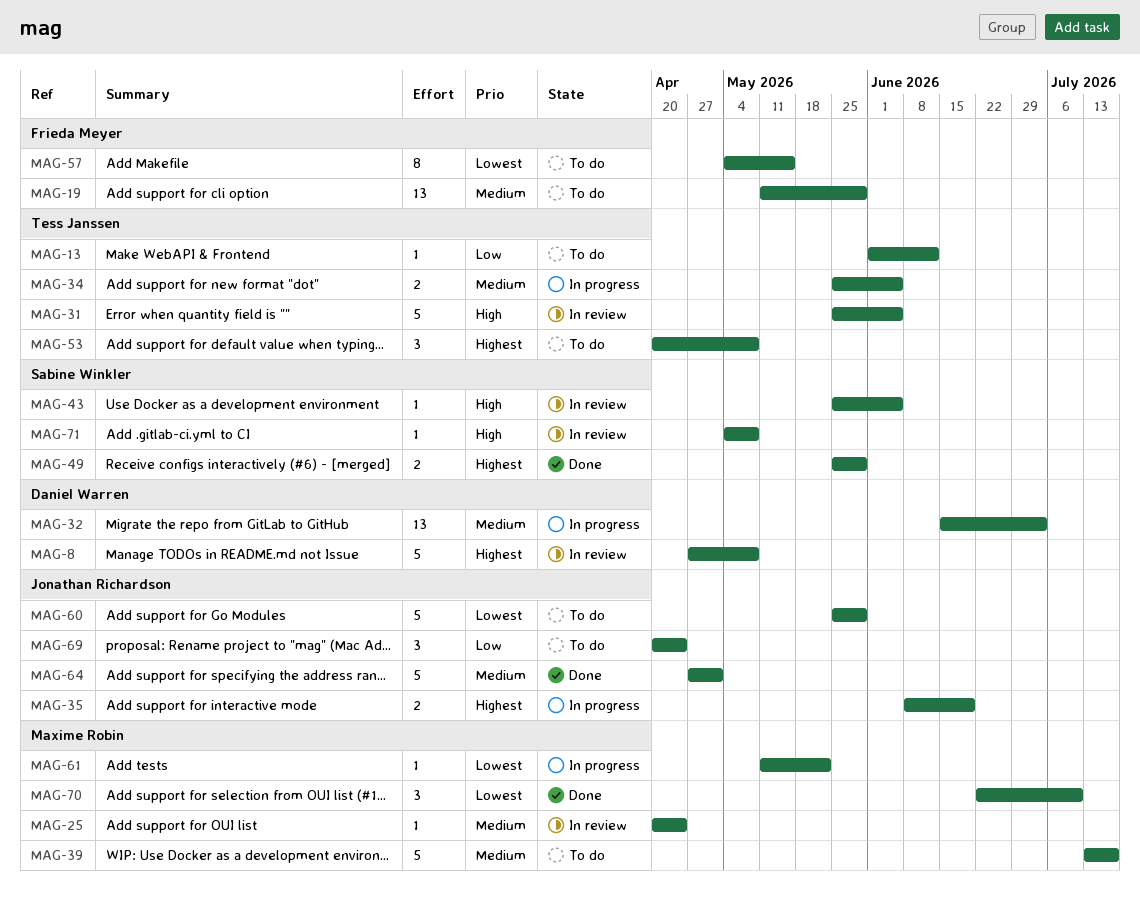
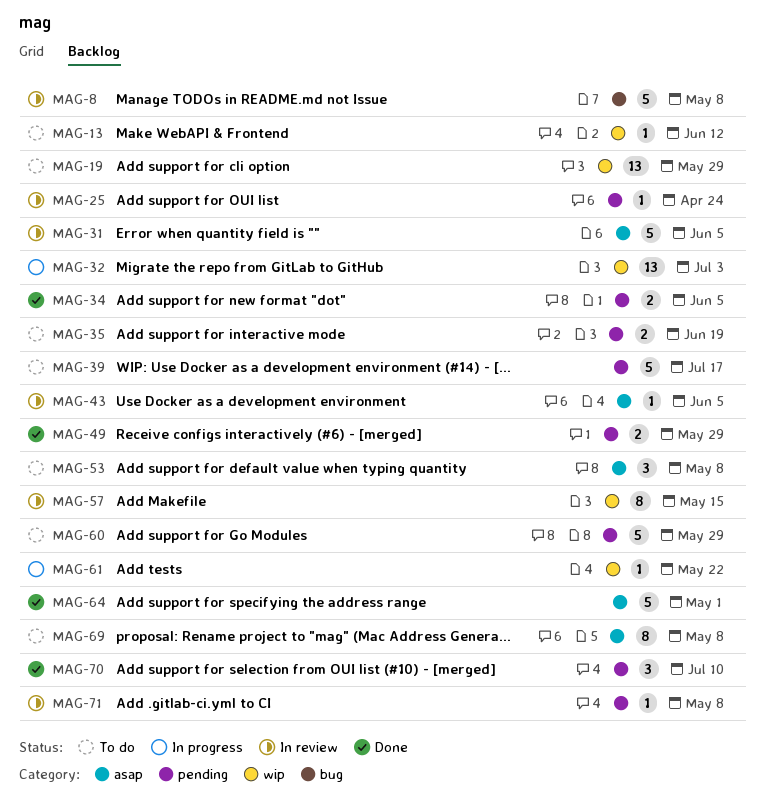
MAG-34, status: In progress -> Done
MAG-35, status: In progress -> To do
MAG-57, status: To do -> In review
MAG-69, estimate: 3 -> 8
MAG-69, due: Apr 24 -> May 8

